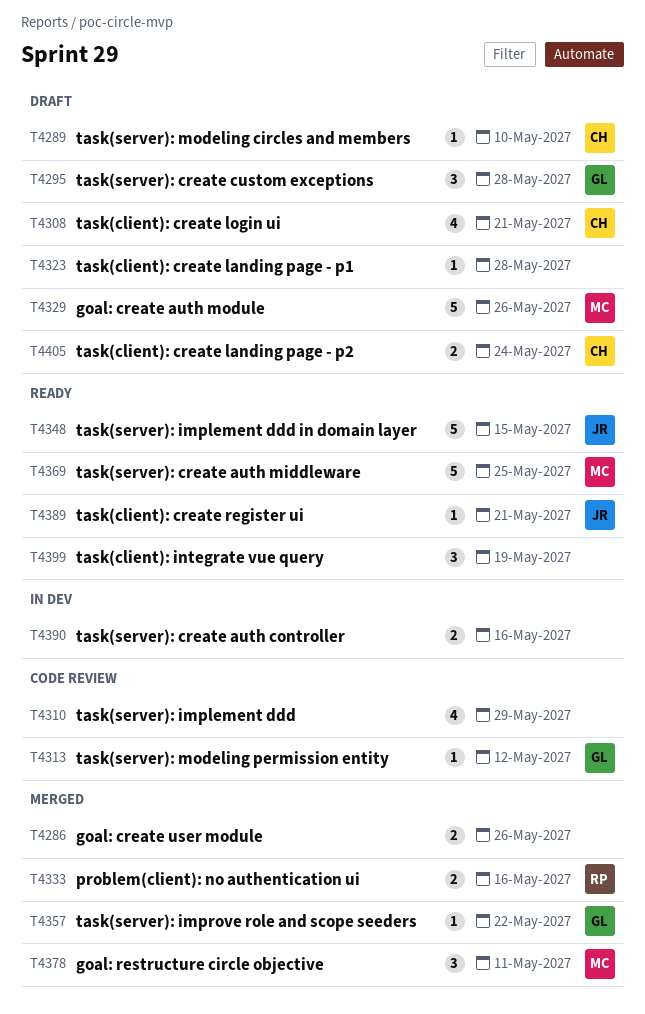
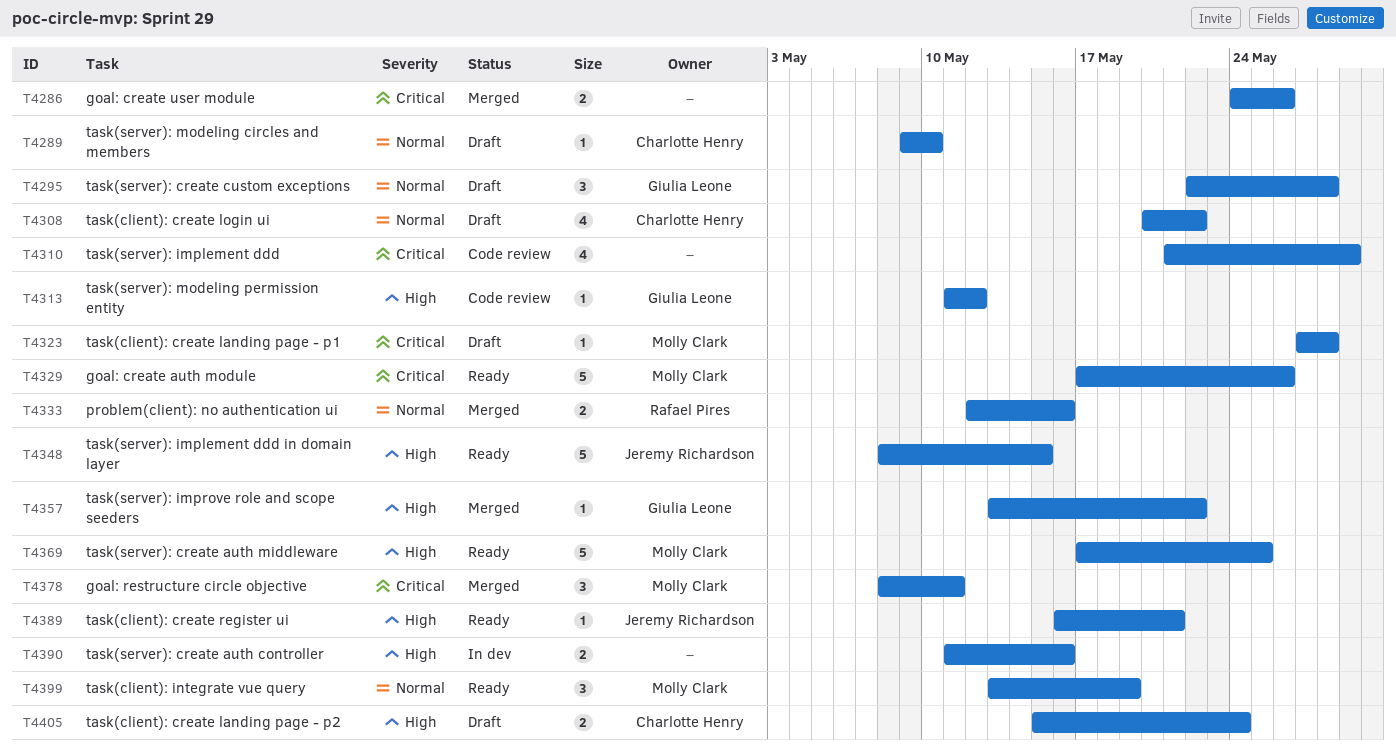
T4308, due: May 21 -> May 22
T4323, owner: none -> Molly Clark
T4329, status: Draft -> Ready
T4399, owner: none -> Molly Clark

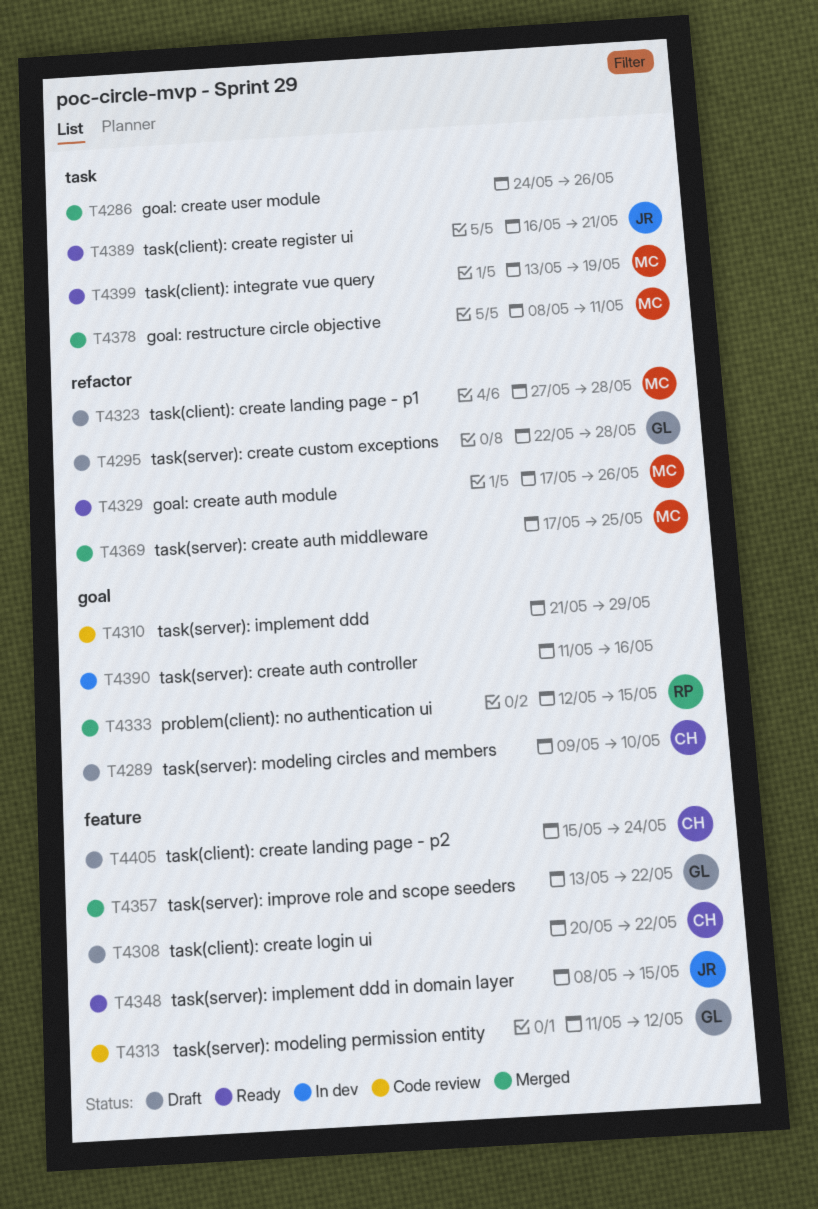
T4333, due: May 16 -> May 15
T4369, status: Ready -> Merged

